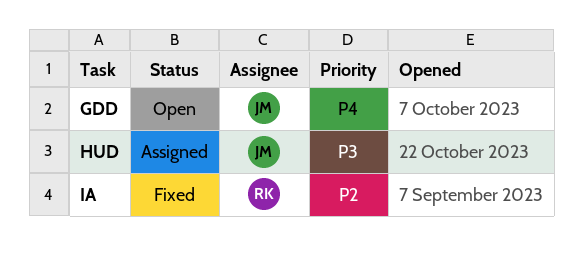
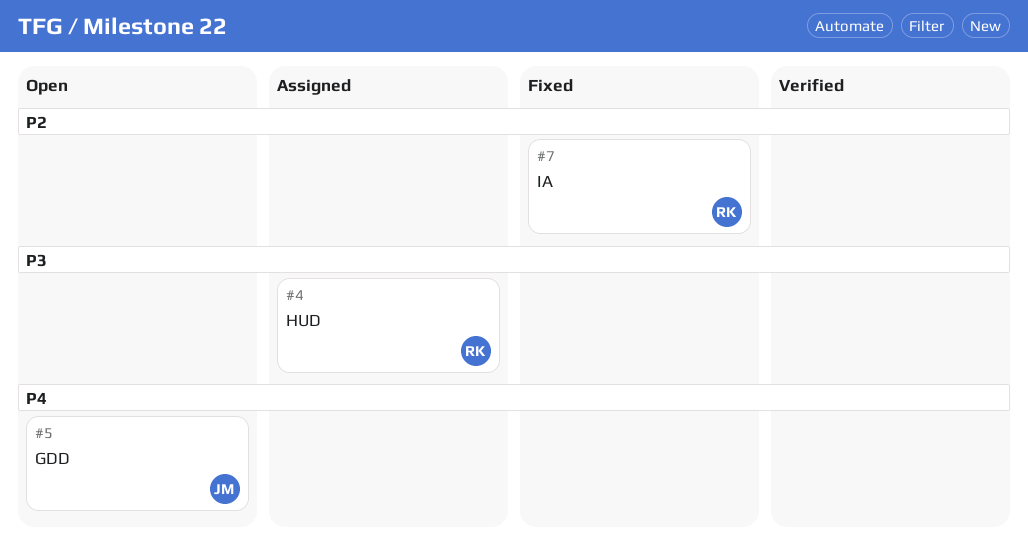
HUD, owner: JM -> RK

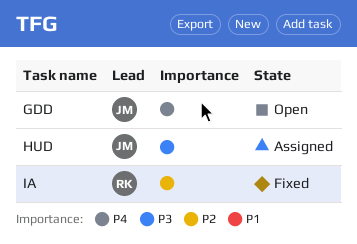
HUD, owner: RK -> JM

